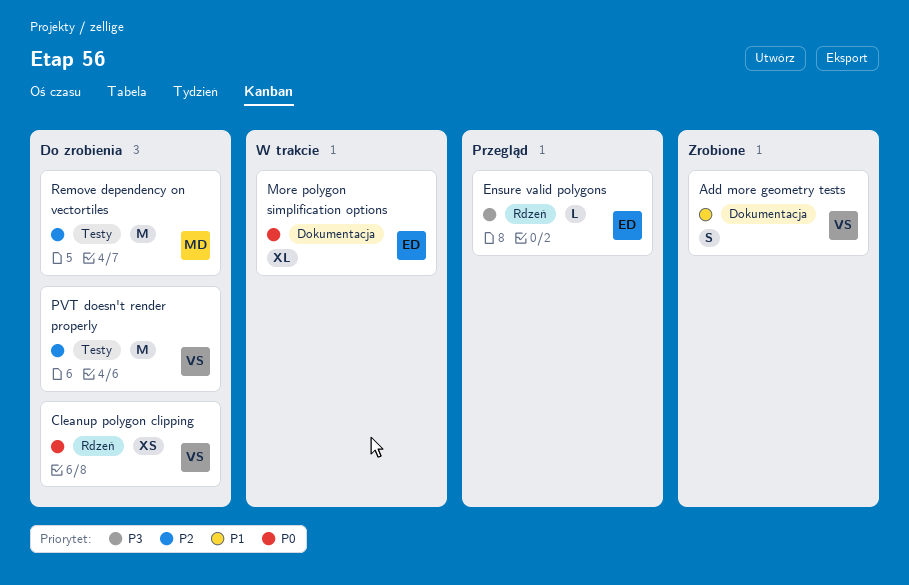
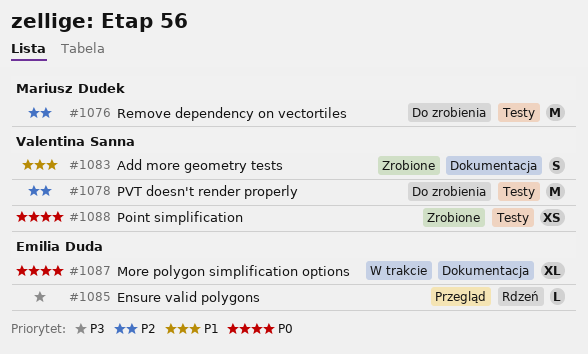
Cleanup polygon clipping: present -> none
Point simplification: none -> present

